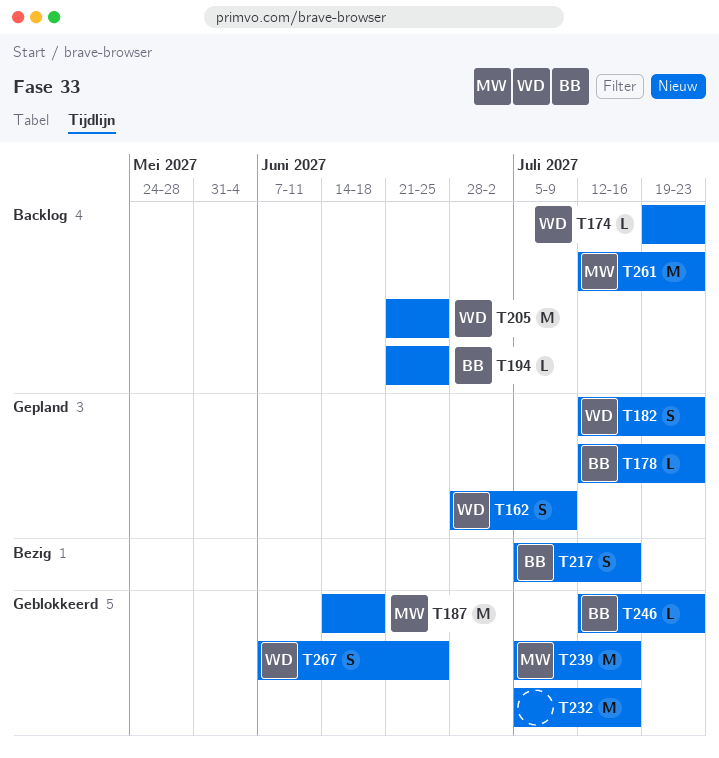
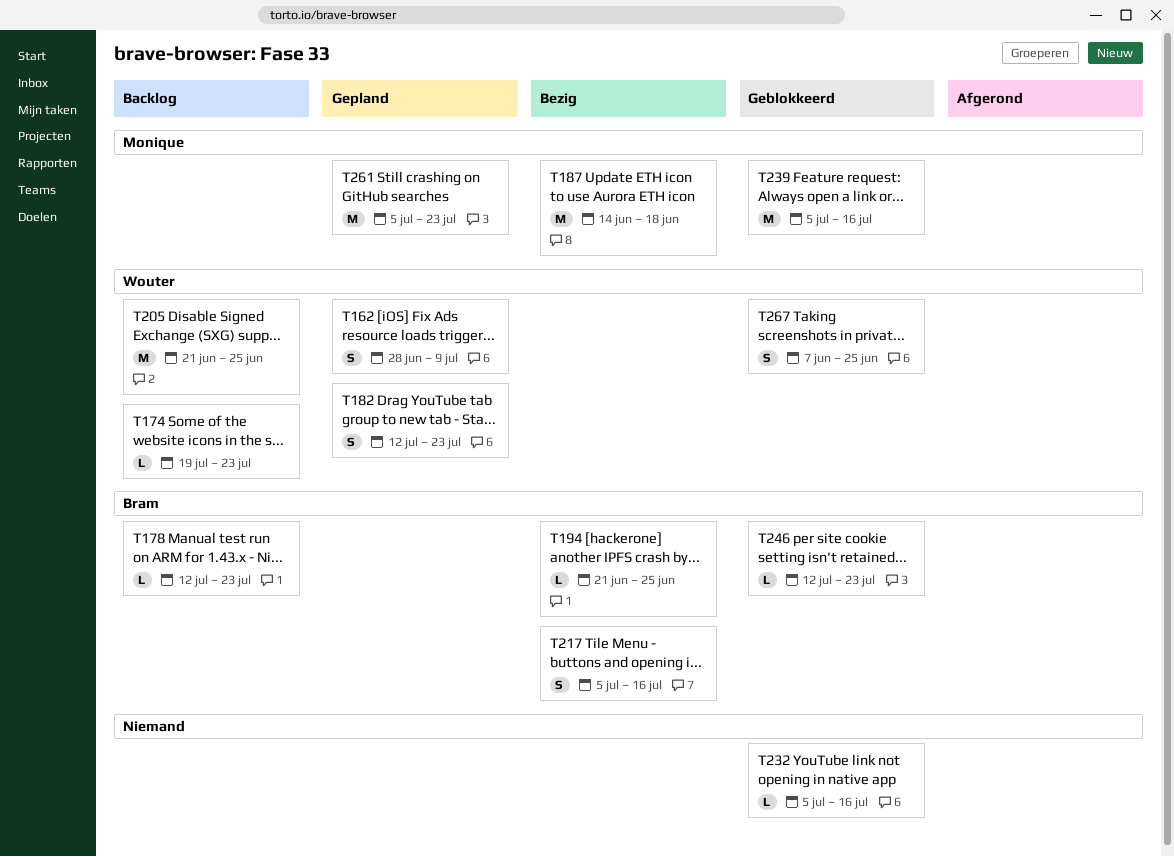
T178, status: Gepland -> Backlog
T187, status: Geblokkeerd -> Bezig
T194, status: Backlog -> Bezig
T232, estimate: M -> L
T261, status: Backlog -> Gepland
T261, start: Jul 12 -> Jul 5

